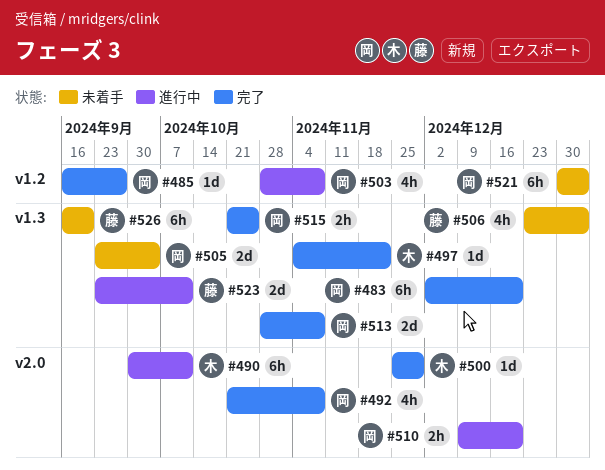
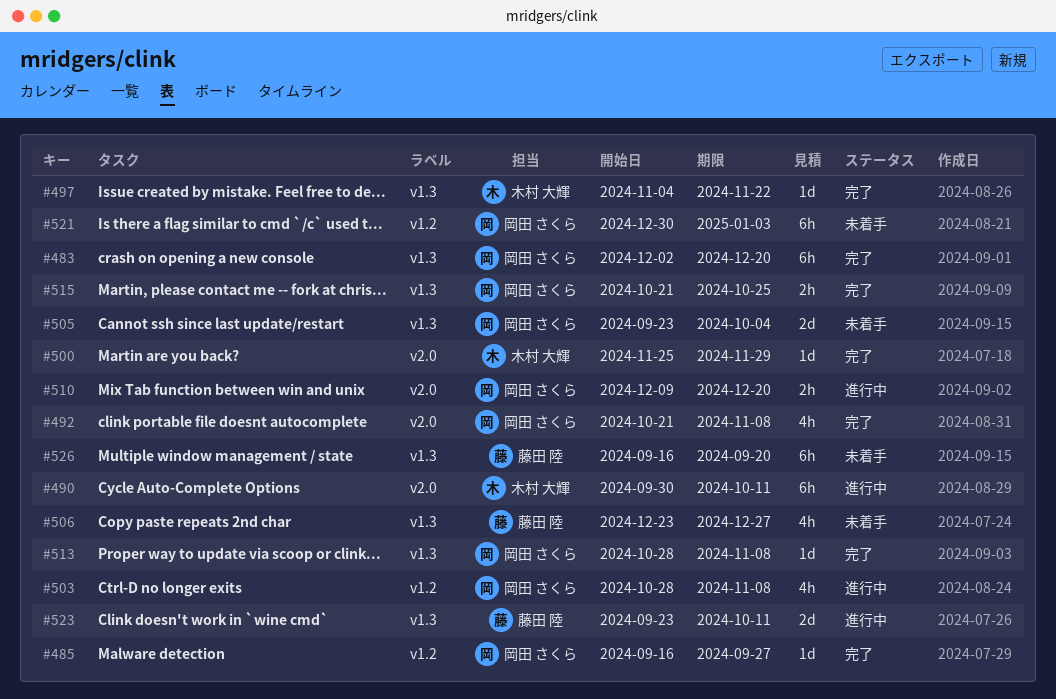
#506, due: Jan 3 -> Dec 27
#513, estimate: 2d -> 1d

